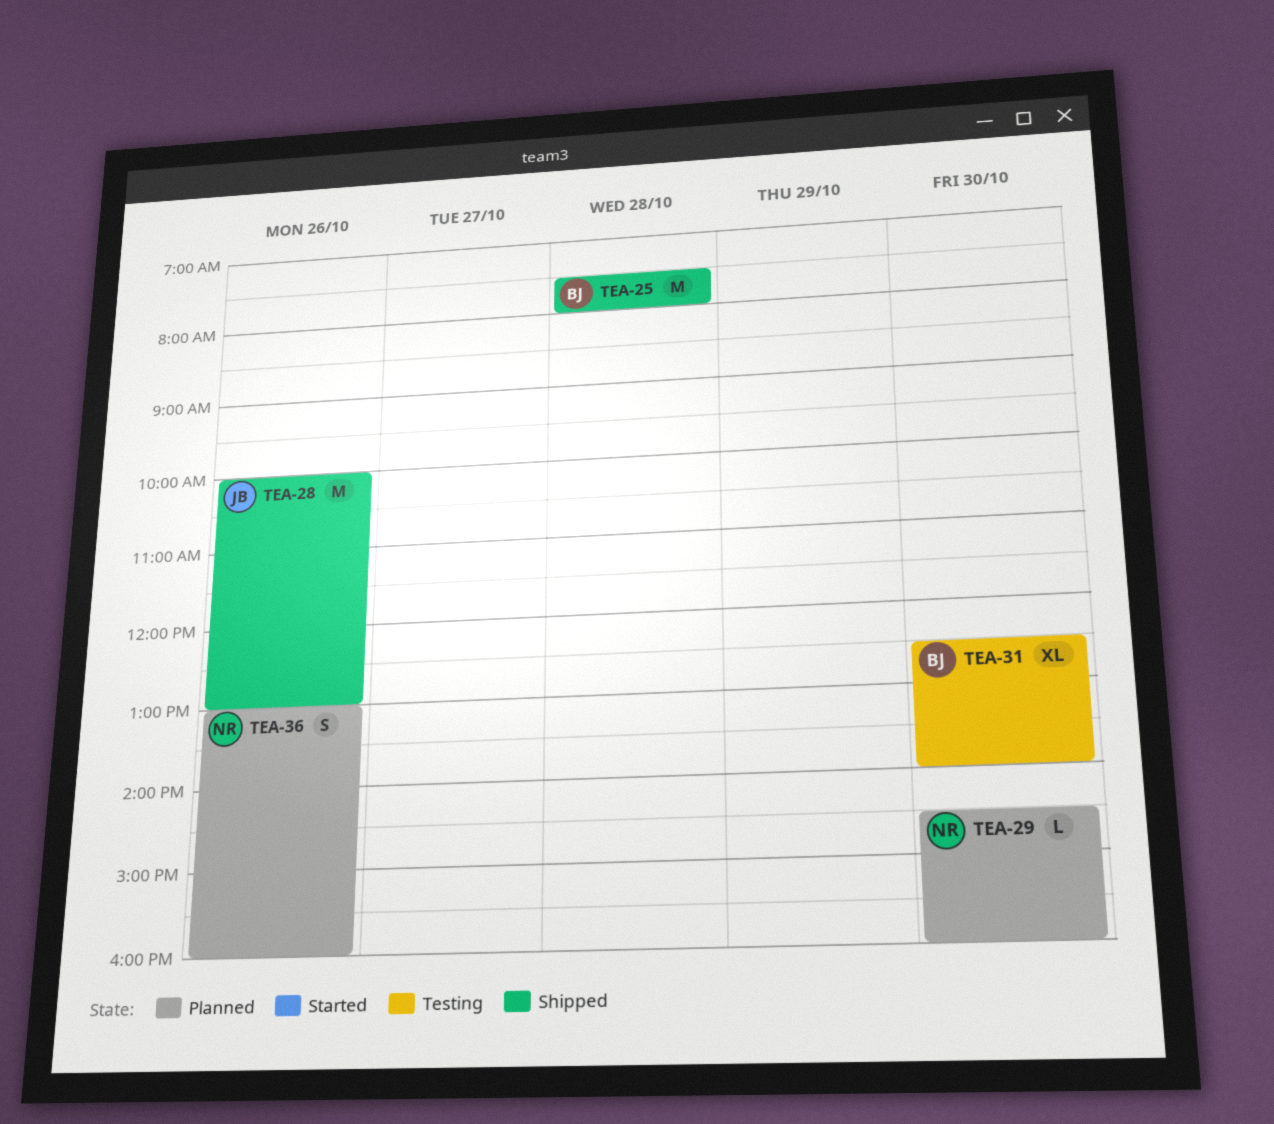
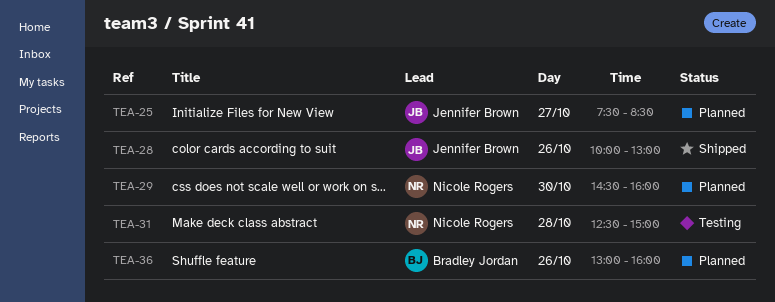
TEA-25, status: Shipped -> Planned
TEA-25, owner: Bradley Jordan -> Jennifer Brown
TEA-25, day: Oct 28 -> Oct 27
TEA-25, ends: 08:00 -> 08:30
TEA-31, owner: Bradley Jordan -> Nicole Rogers
TEA-31, day: Oct 30 -> Oct 28
TEA-31, ends: 14:00 -> 15:00
TEA-36, owner: Nicole Rogers -> Bradley Jordan

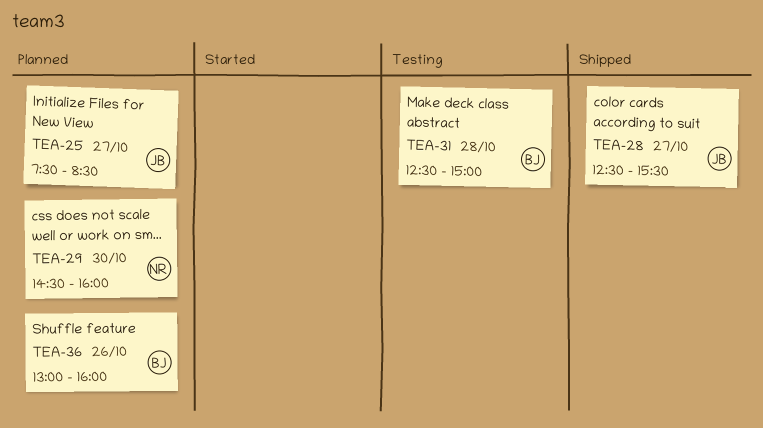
TEA-28, day: Oct 26 -> Oct 27
TEA-28, begins: 10:00 -> 12:30
TEA-28, ends: 13:00 -> 15:30
TEA-31, owner: Nicole Rogers -> Bradley Jordan

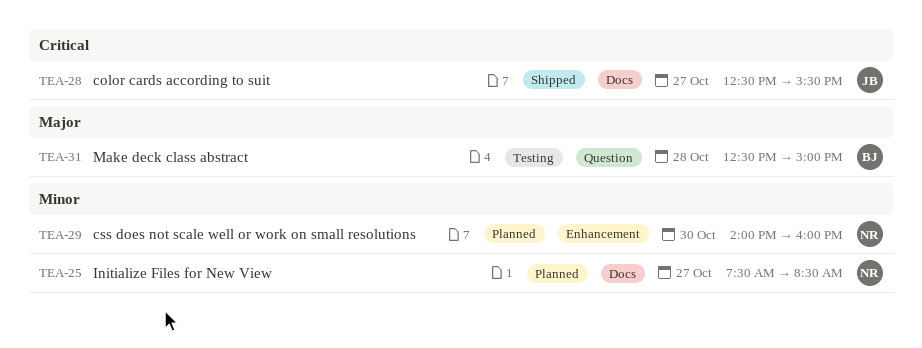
TEA-25, owner: JB -> NR
TEA-29, begins: 14:30 -> 14:00
TEA-36: present -> none

